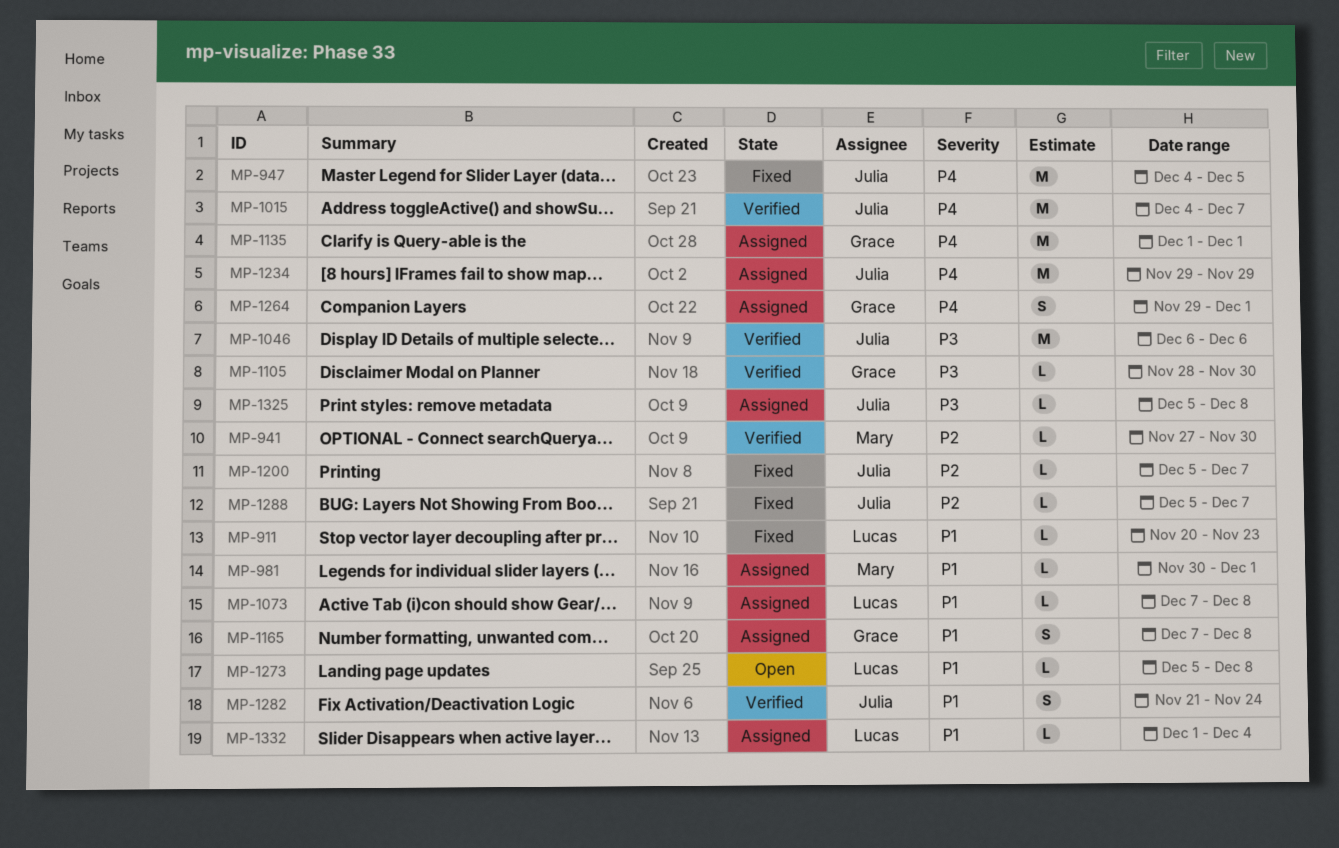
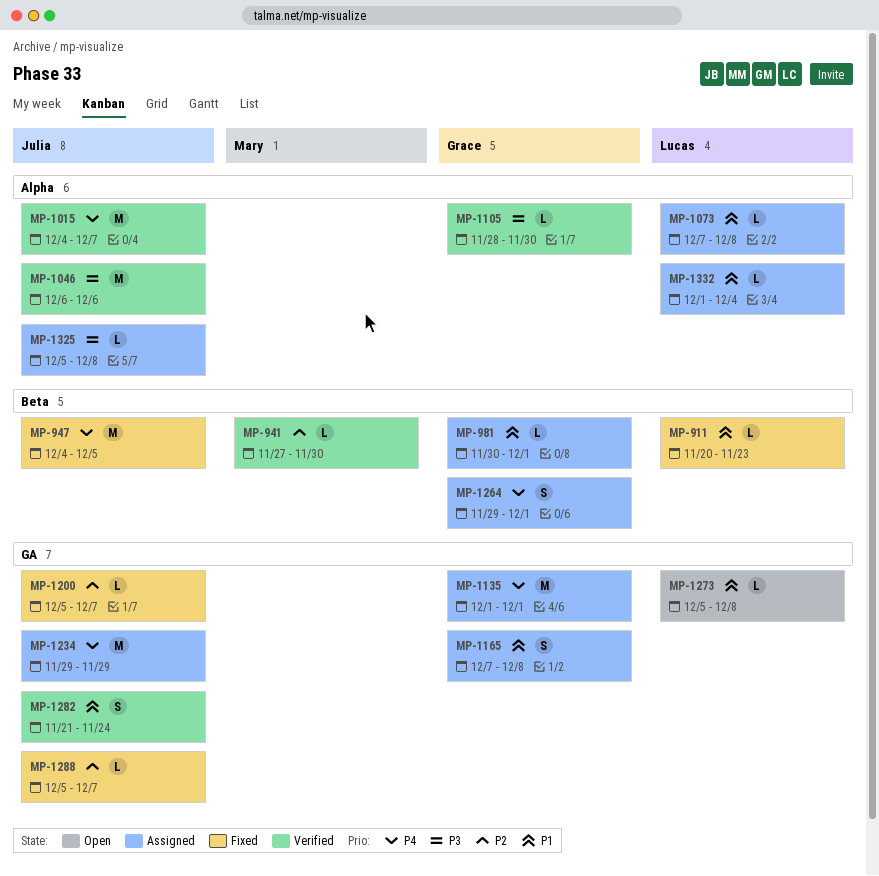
MP-981, owner: Mary -> Grace

